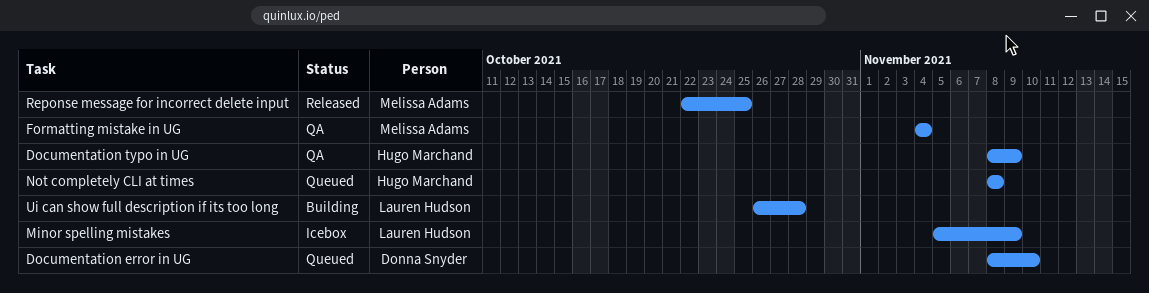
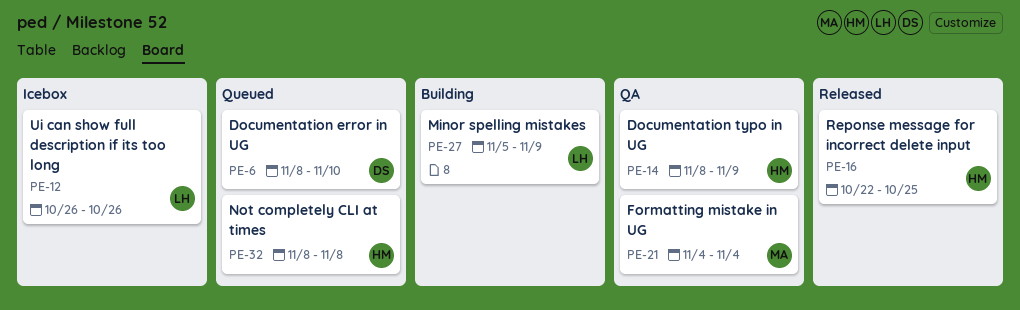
Minor spelling mistakes, status: Icebox -> Building
Reponse message for incorrect delete input, owner: Melissa Adams -> Hugo Marchand
Ui can show full description if its too long, status: Building -> Icebox
Ui can show full description if its too long, due: Oct 28 -> Oct 26

